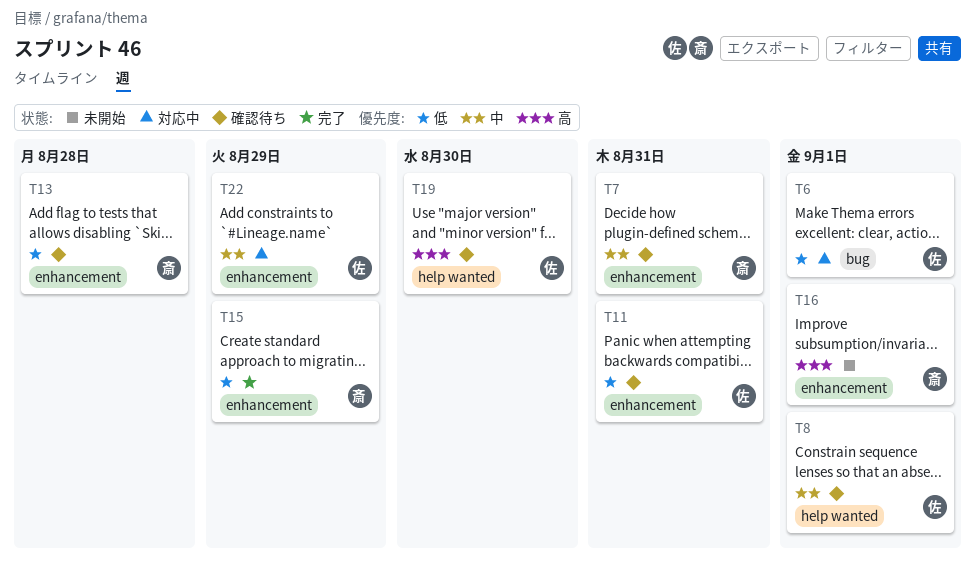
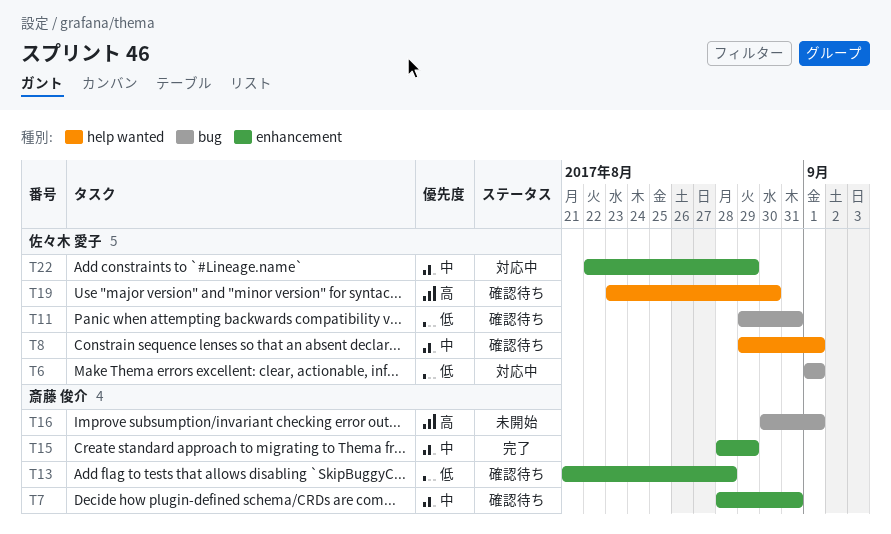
T11, label: enhancement -> bug
T15, priority: 低 -> 中
T16, label: enhancement -> bug

